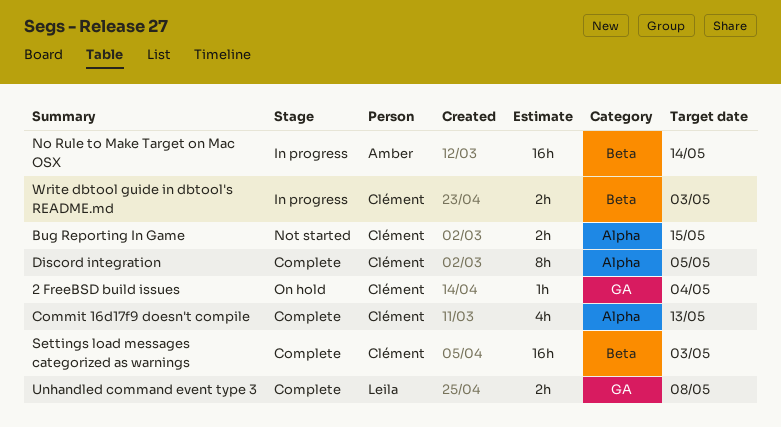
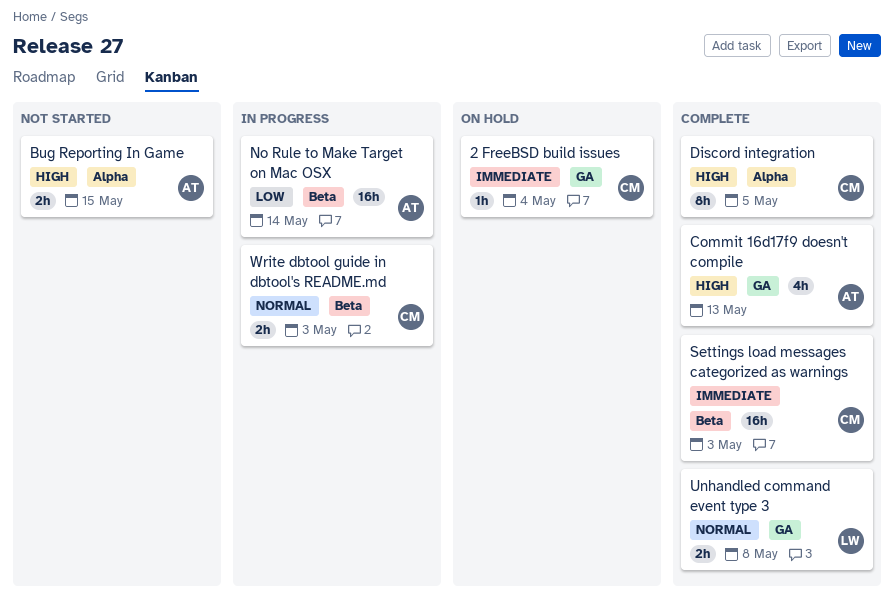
Bug Reporting In Game, owner: Clément -> Amber
Commit 16d17f9 doesn't compile, owner: Clément -> Amber
Commit 16d17f9 doesn't compile, label: Alpha -> GA

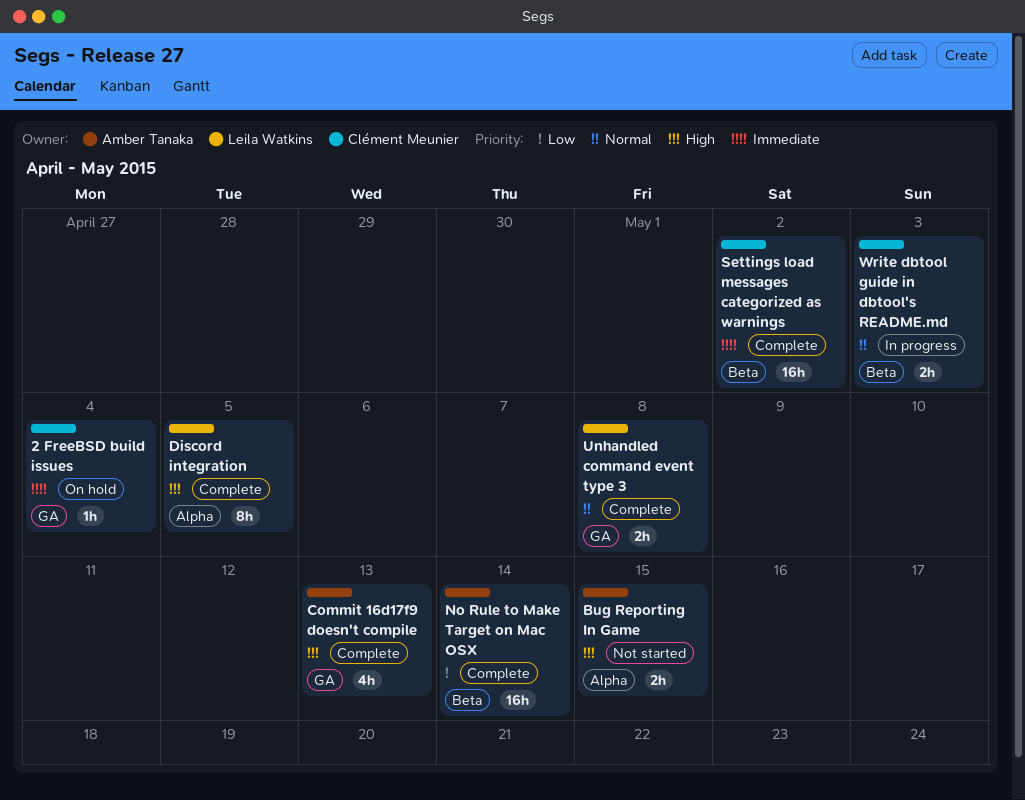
Discord integration, owner: Clément Meunier -> Leila Watkins
No Rule to Make Target on Mac OSX, status: In progress -> Complete
Settings load messages categorized as warnings, due: May 3 -> May 2

